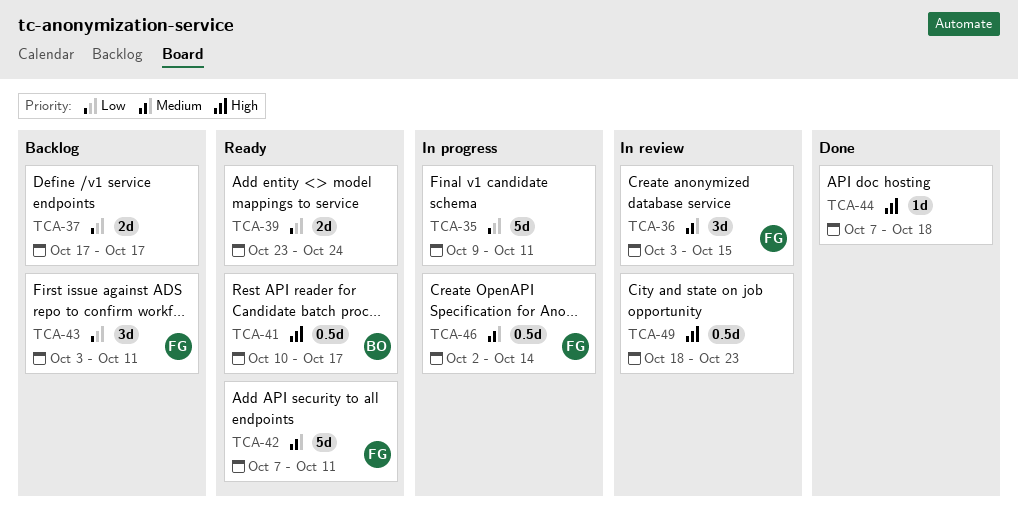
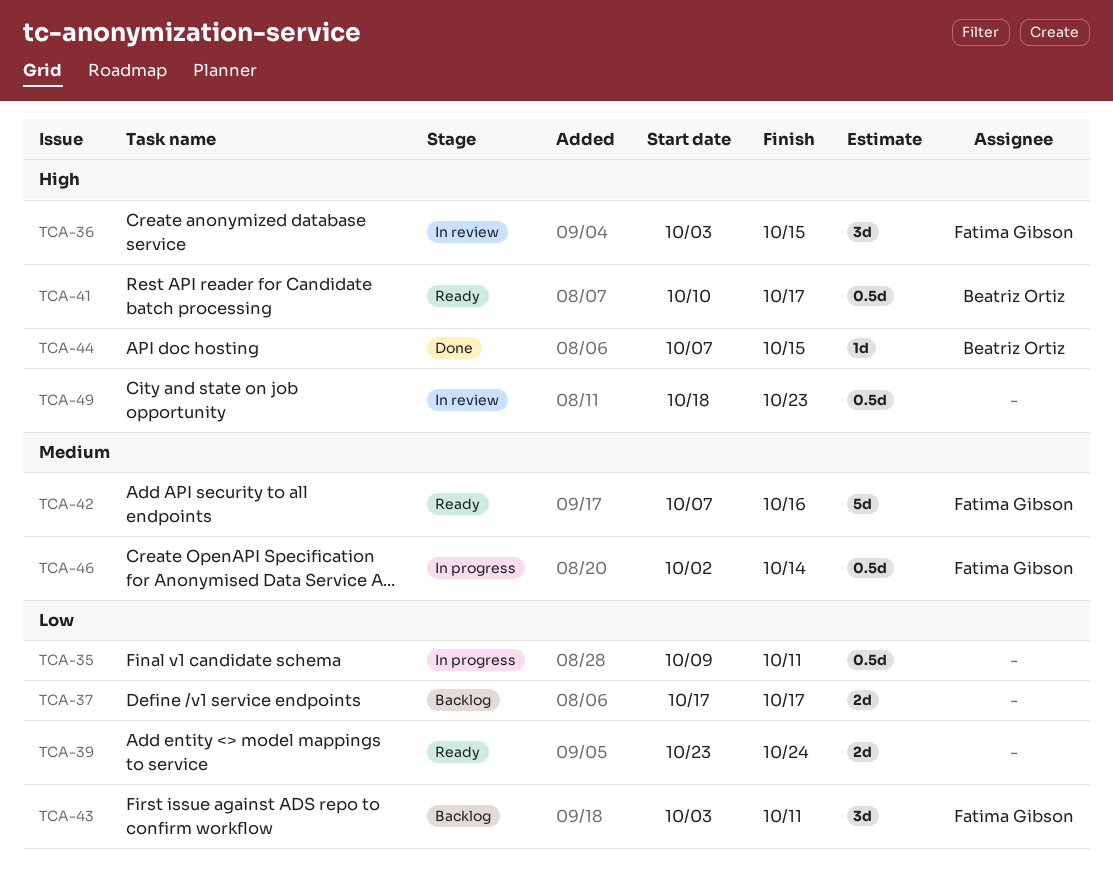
TCA-35, estimate: 5d -> 0.5d
TCA-36, priority: Medium -> High
TCA-42, due: Oct 11 -> Oct 16
TCA-44, owner: none -> Beatriz Ortiz
TCA-44, due: Oct 18 -> Oct 15

